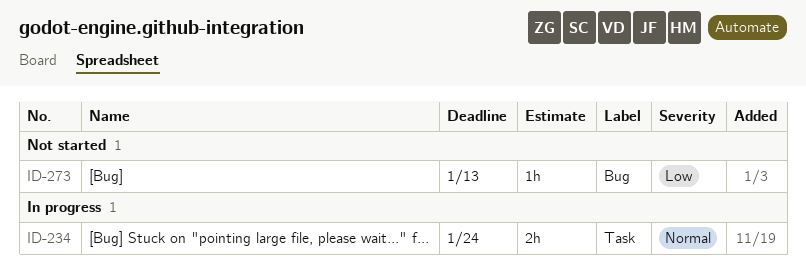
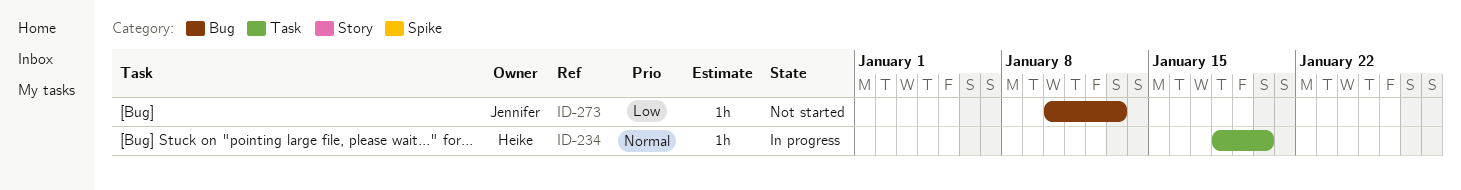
ID-234, estimate: 2h -> 1h
ID-234, due: Jan 24 -> Jan 20

